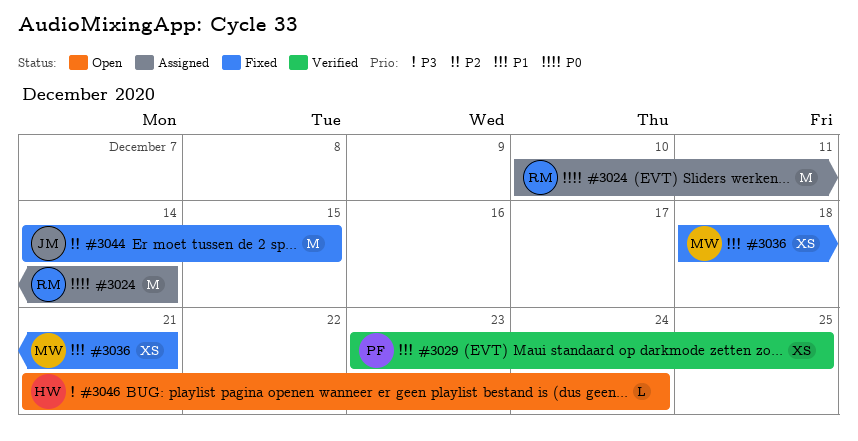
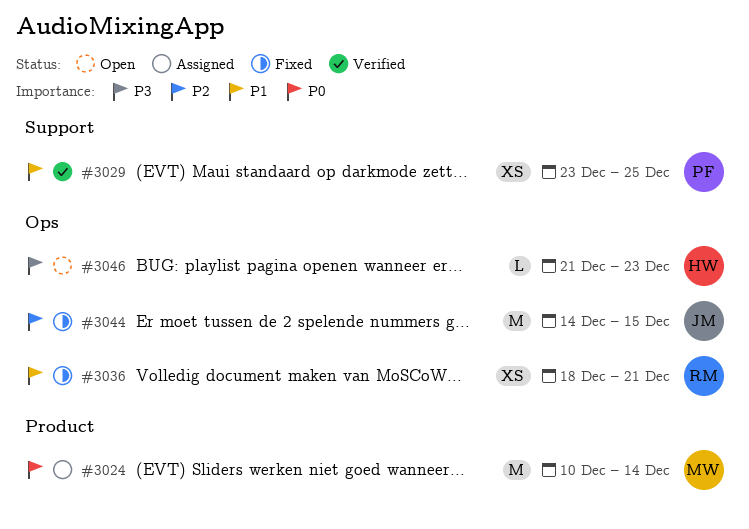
#3024, owner: RM -> MW
#3036, owner: MW -> RM
#3046, due: Dec 24 -> Dec 23

